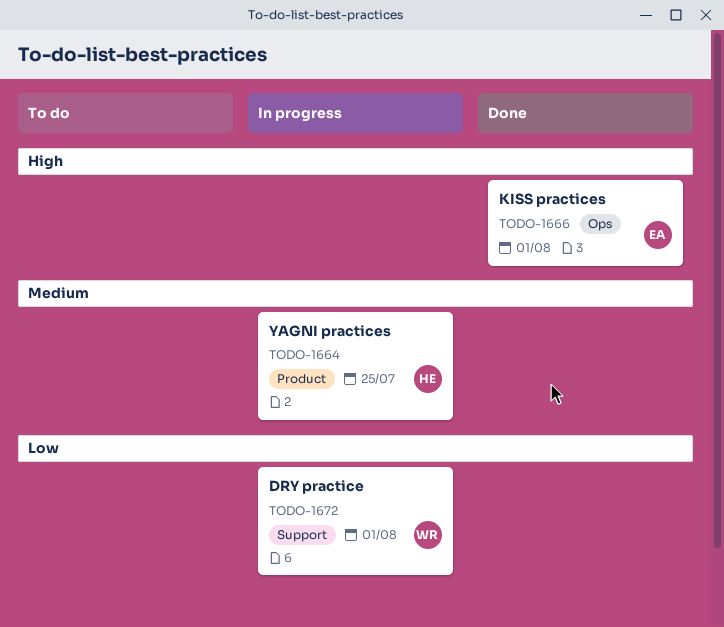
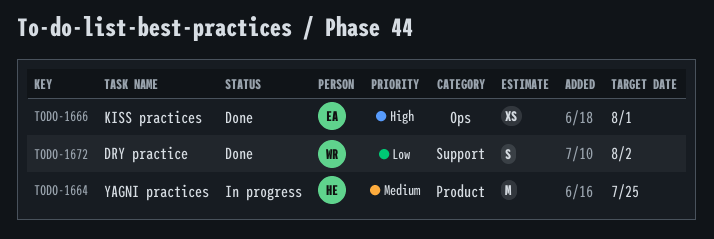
TODO-1672, status: In progress -> Done
TODO-1672, due: Aug 1 -> Aug 2

